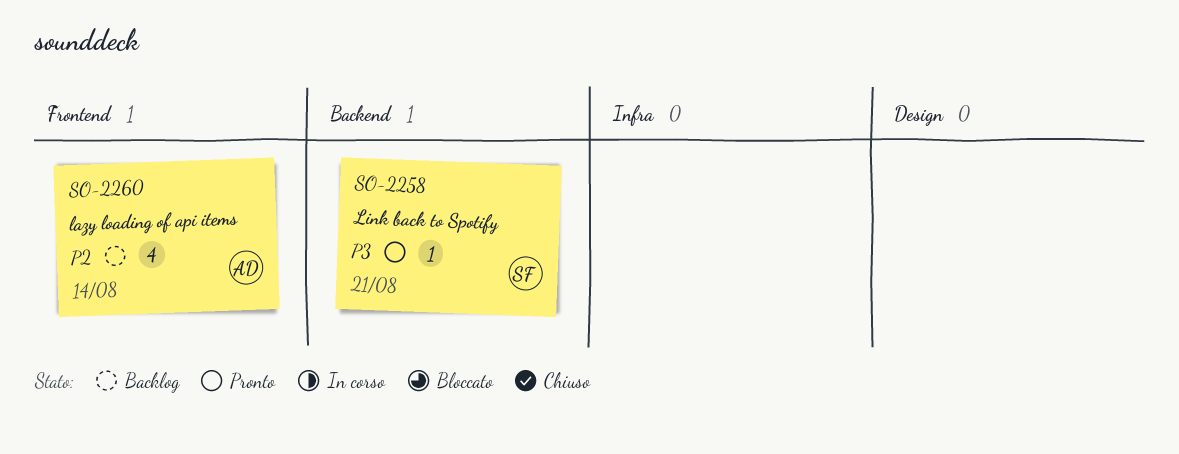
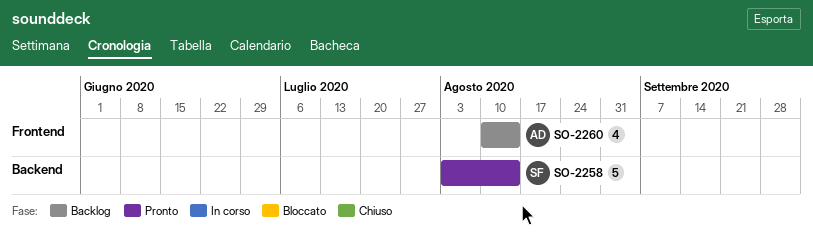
SO-2258, estimate: 1 -> 5
SO-2258, due: Aug 21 -> Aug 14

